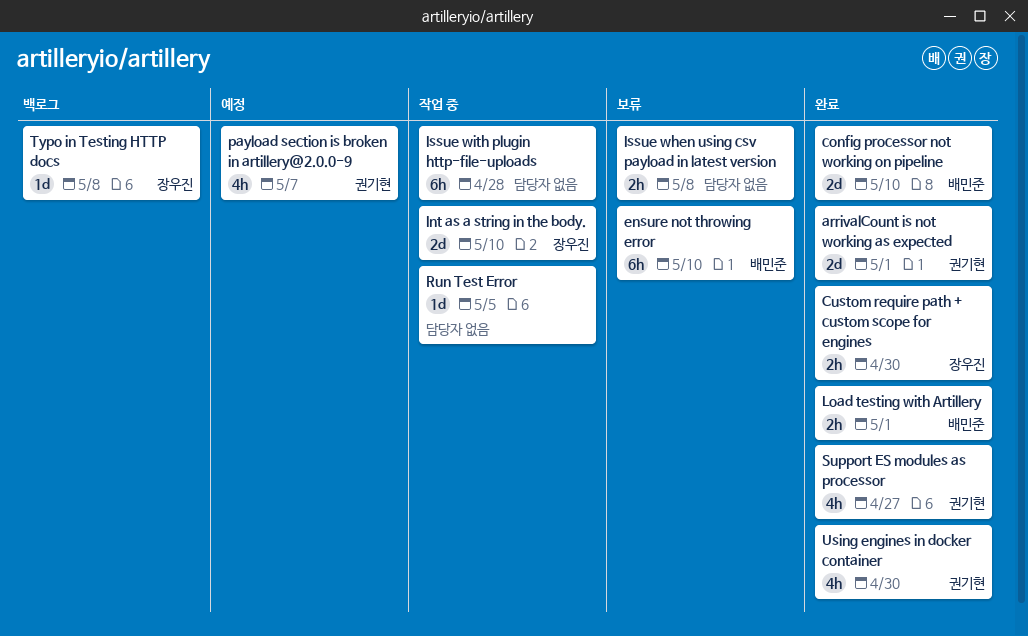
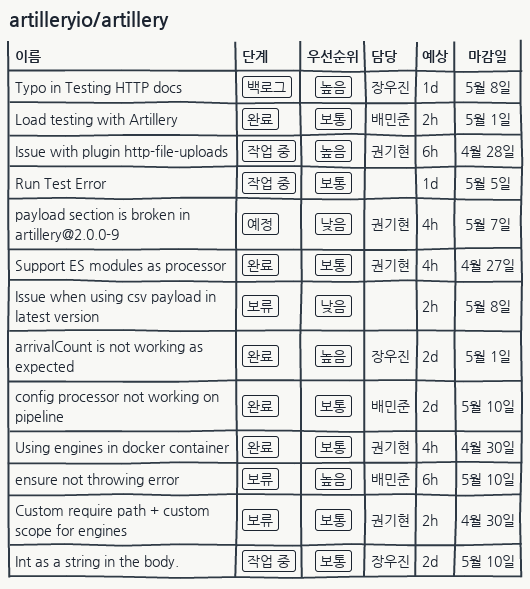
arrivalCount is not working as expected, owner: 권기현 -> 장우진
Custom require path + custom scope for engines, status: 완료 -> 보류
Custom require path + custom scope for engines, owner: 장우진 -> 권기현
Issue with plugin http-file-uploads, owner: none -> 권기현

